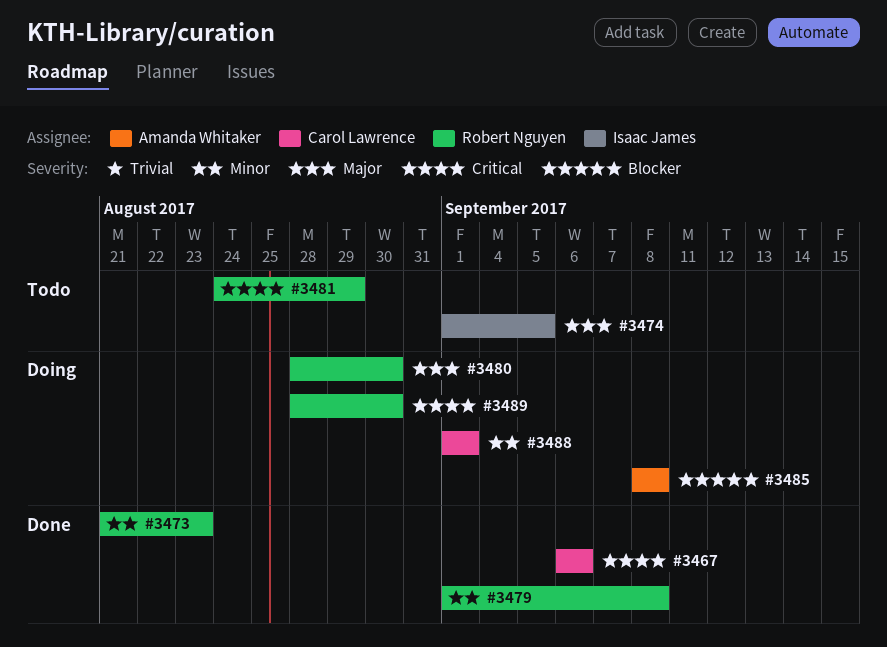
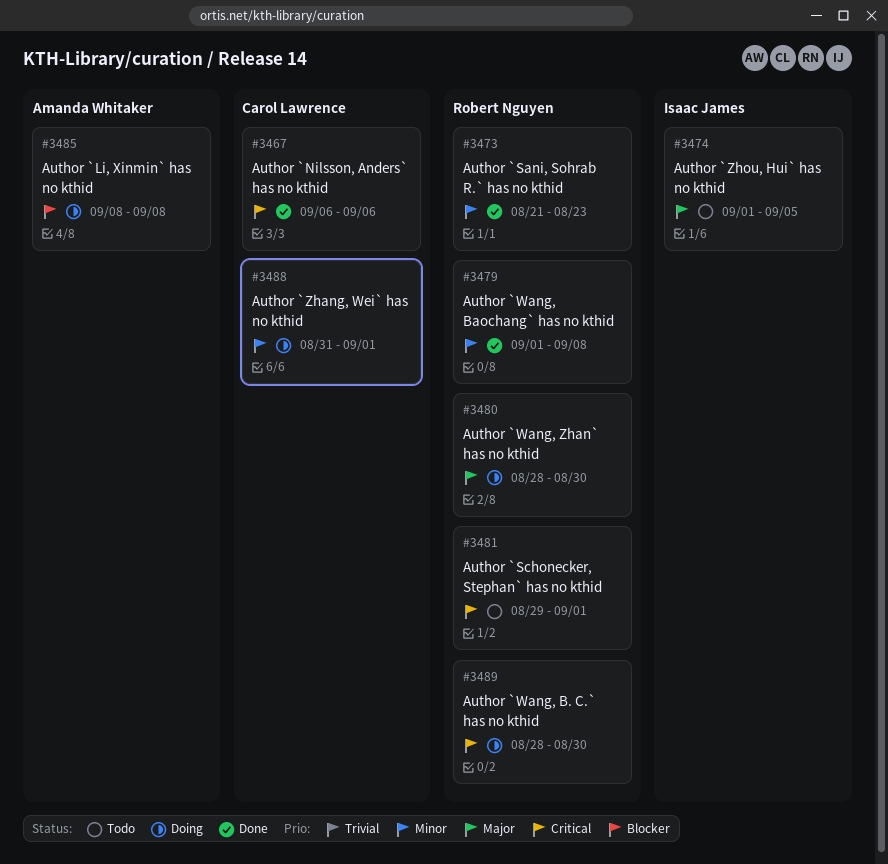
#3481, start: Aug 24 -> Aug 29
#3481, due: Aug 29 -> Sep 1
#3488, start: Sep 1 -> Aug 31

